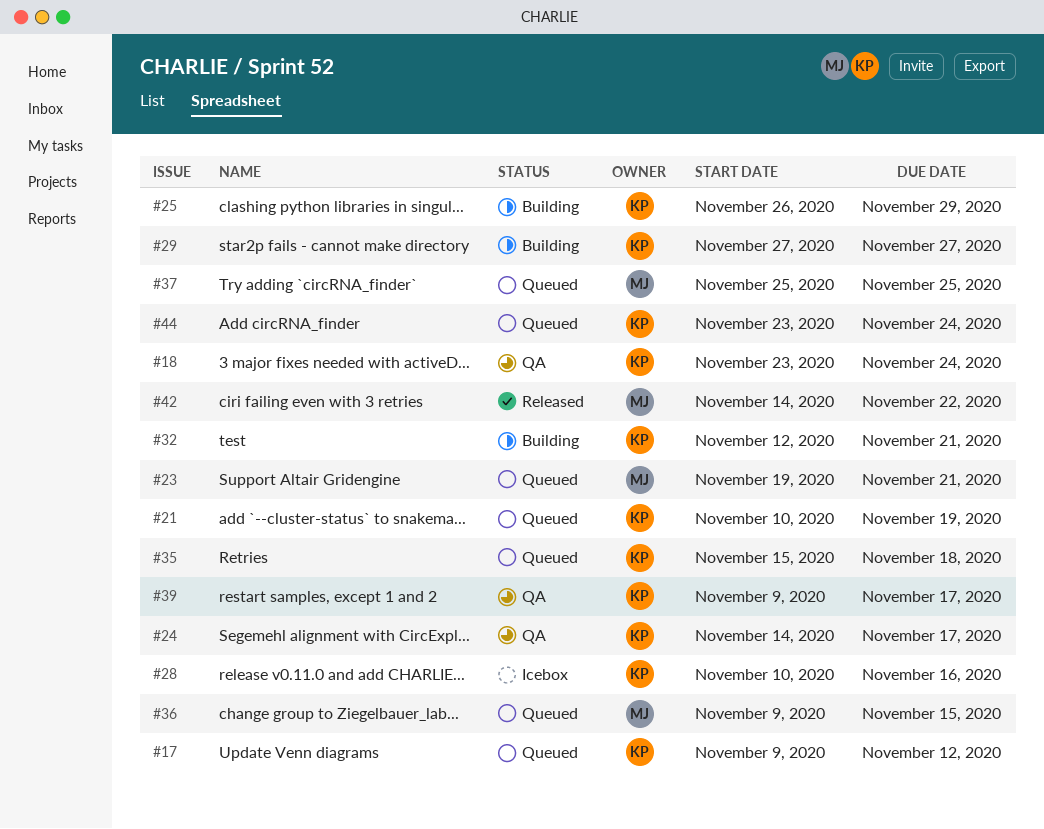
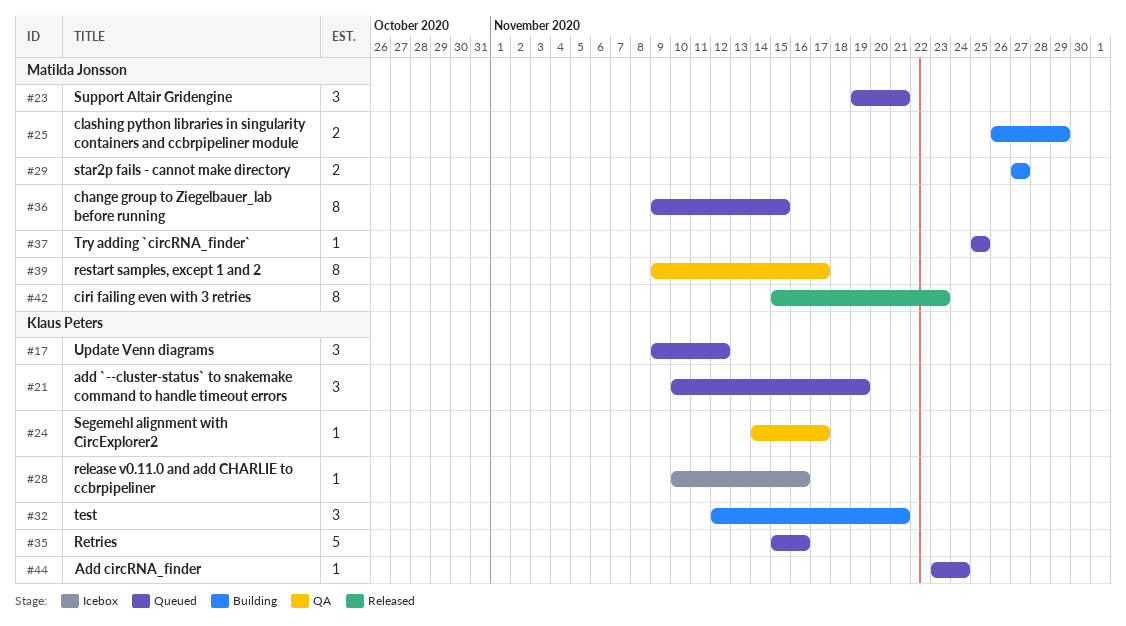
#18: present -> none
#25, owner: Klaus Peters -> Matilda Jonsson
#29, owner: Klaus Peters -> Matilda Jonsson
#35, due: Nov 18 -> Nov 16
#39, owner: Klaus Peters -> Matilda Jonsson
#42, start: Nov 14 -> Nov 15
#42, due: Nov 22 -> Nov 23

